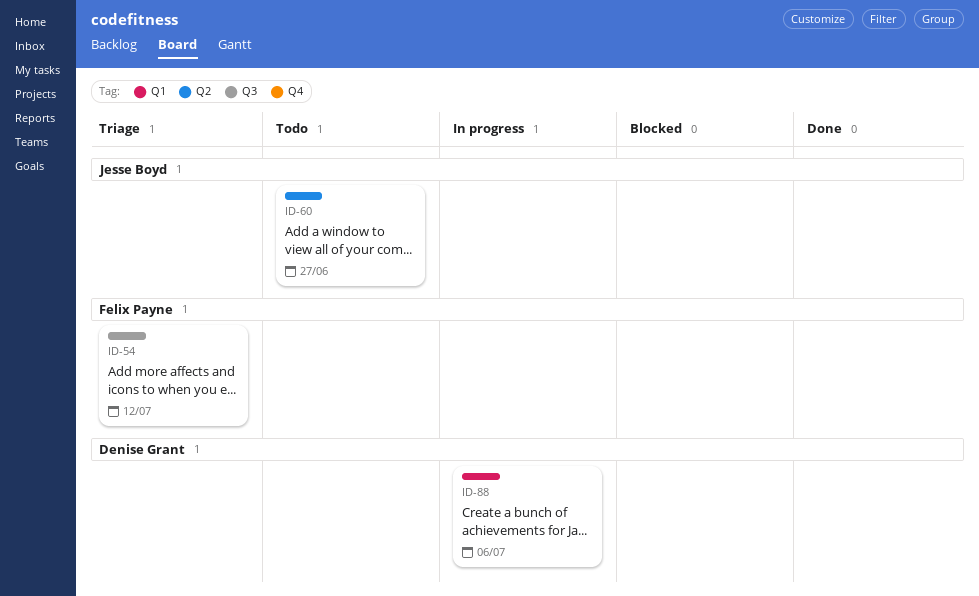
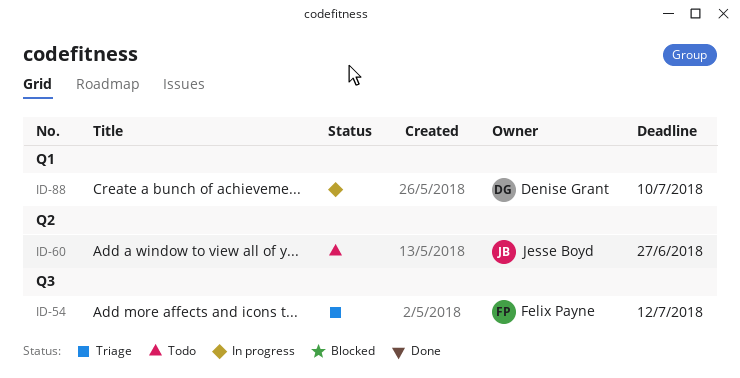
ID-88, due: Jul 6 -> Jul 10

